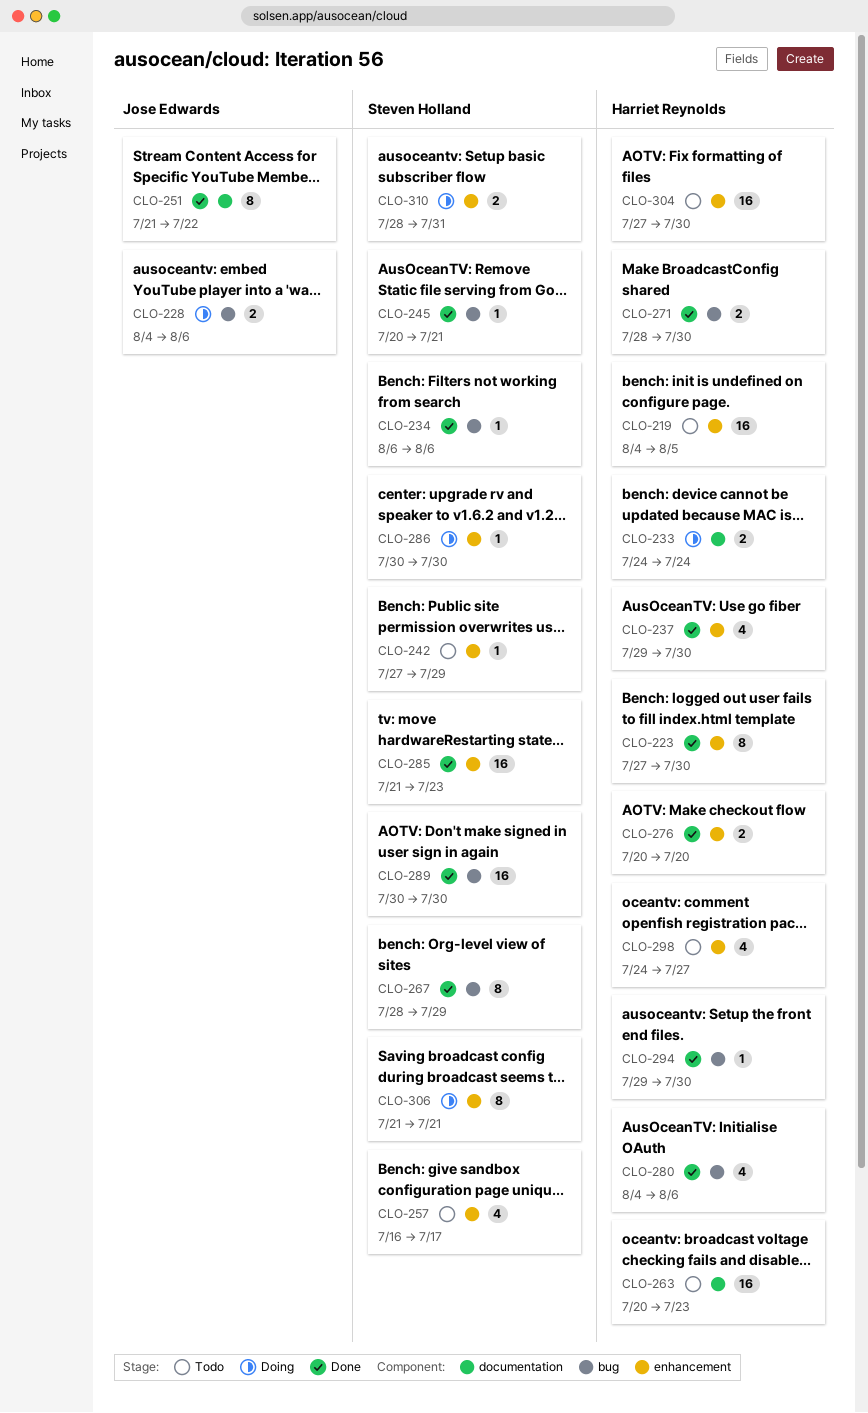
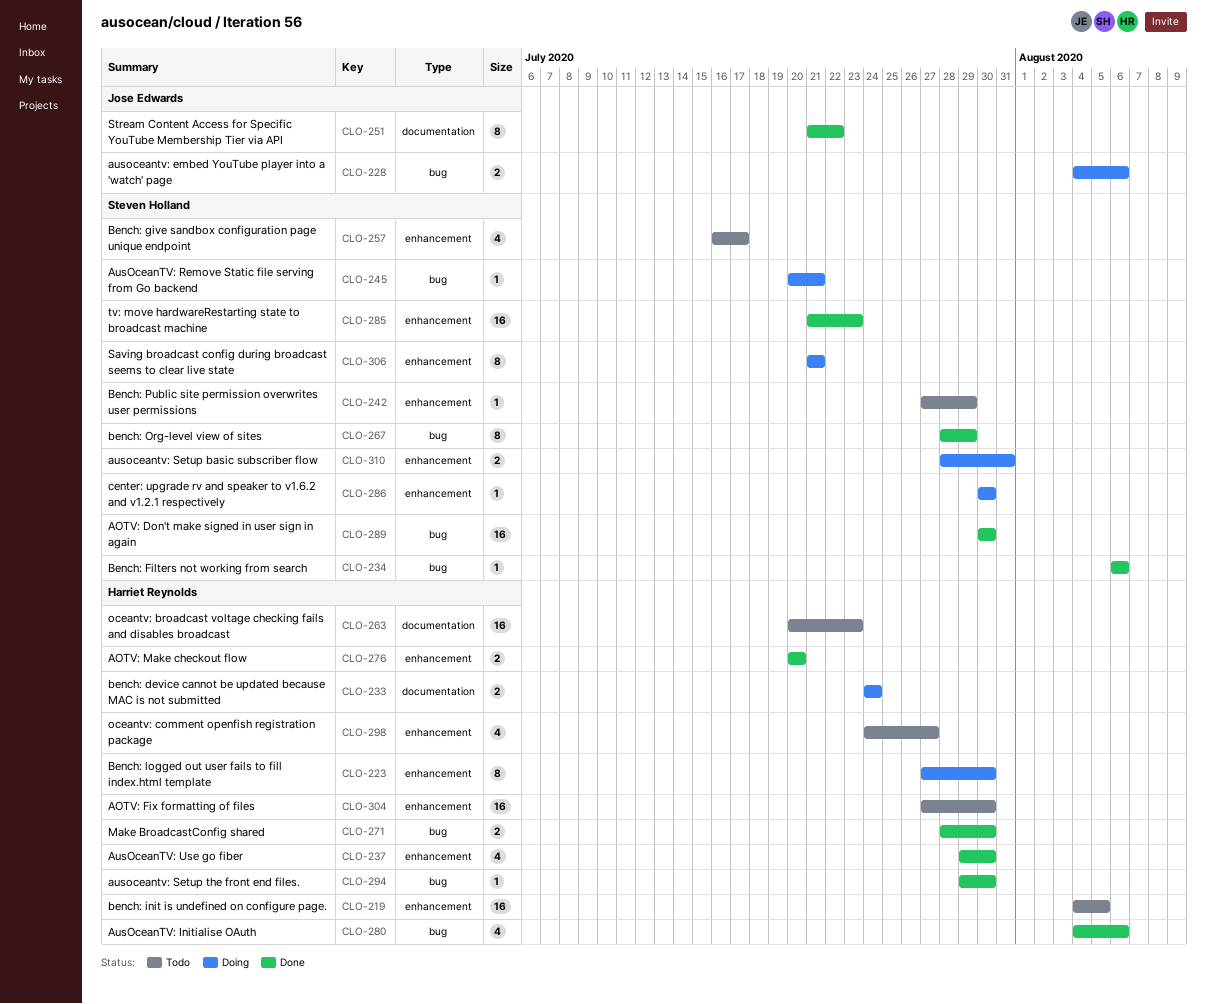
CLO-223, status: Done -> Doing
CLO-245, status: Done -> Doing

